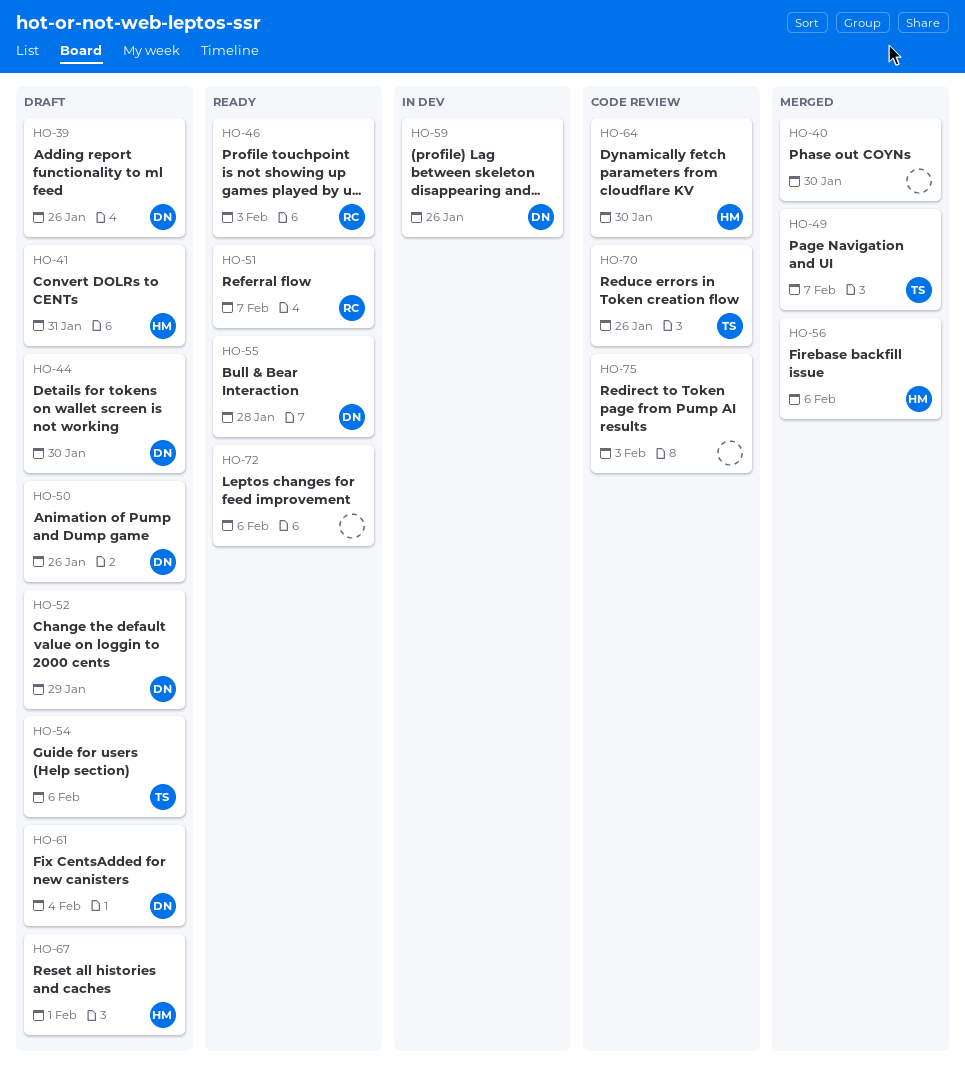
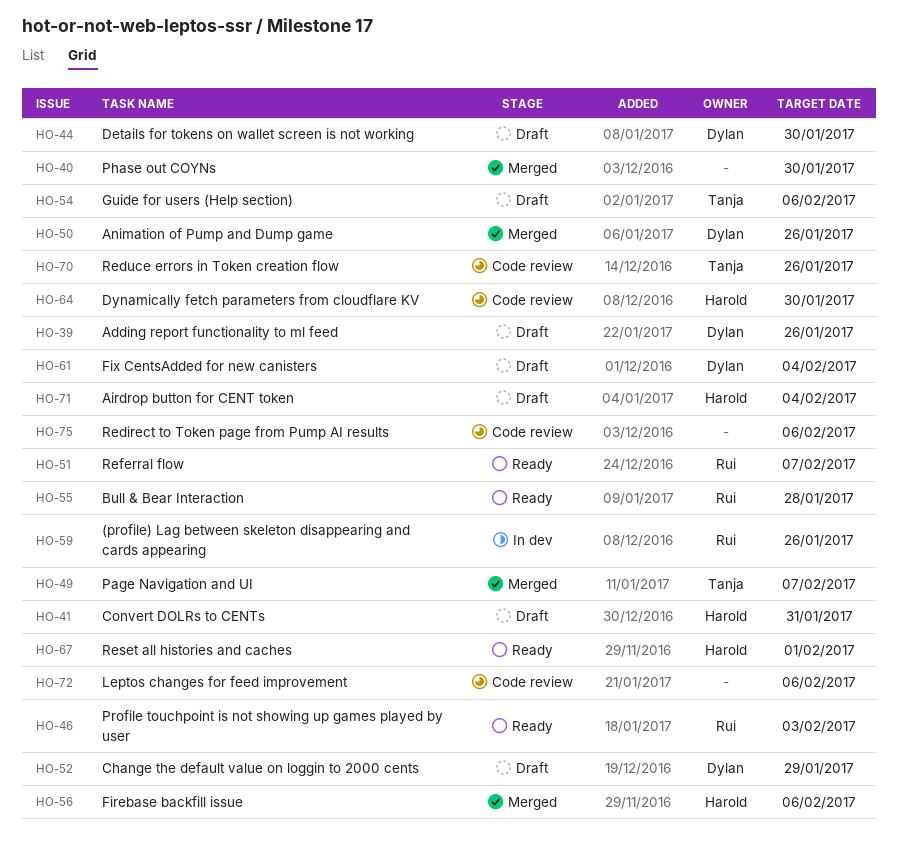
HO-50, status: Draft -> Merged
HO-55, owner: Dylan -> Rui
HO-59, owner: Dylan -> Rui
HO-67, status: Draft -> Ready
HO-71: none -> present
HO-72, status: Ready -> Code review
HO-75, due: Feb 3 -> Feb 6

